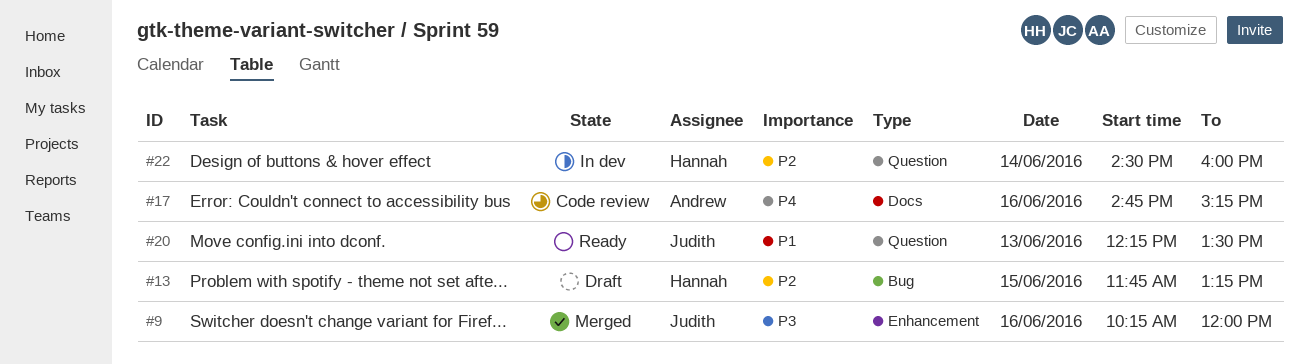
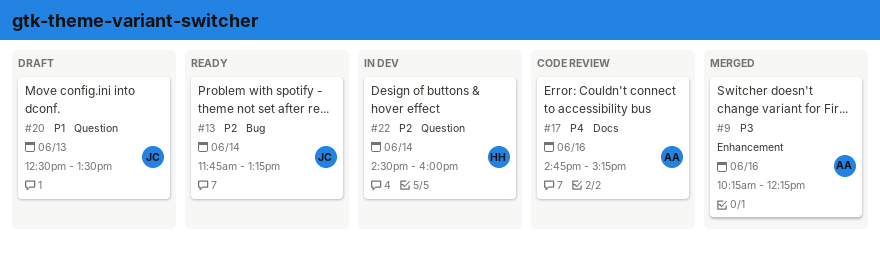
#9, owner: Judith -> Andrew
#9, ends: 12:00 -> 12:15
#13, status: Draft -> Ready
#13, owner: Hannah -> Judith
#13, day: Jun 15 -> Jun 14
#20, status: Ready -> Draft
#20, begins: 12:15 -> 12:30

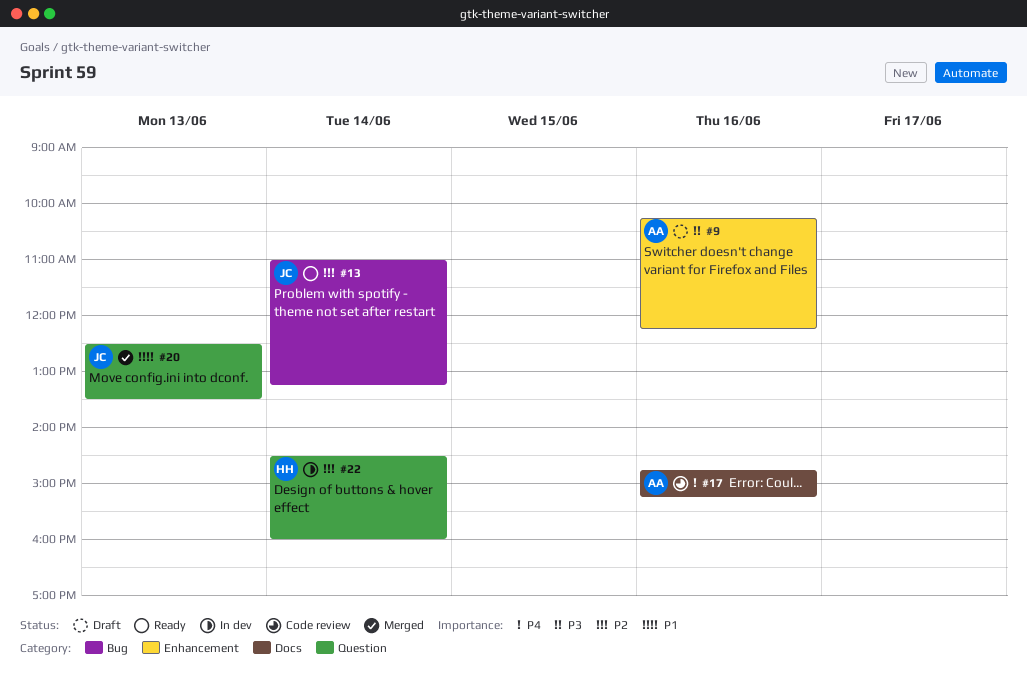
#9, status: Merged -> Draft
#13, begins: 11:45 -> 11:00
#20, status: Draft -> Merged

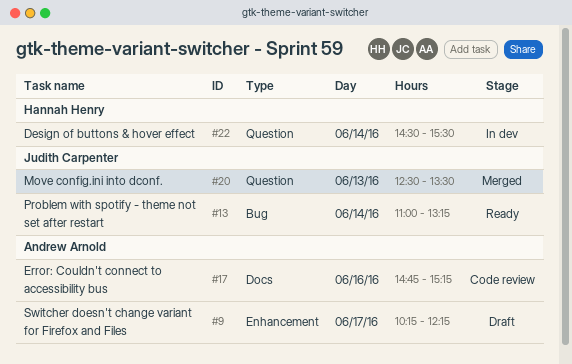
#9, day: Jun 16 -> Jun 17
#22, ends: 16:00 -> 15:30

